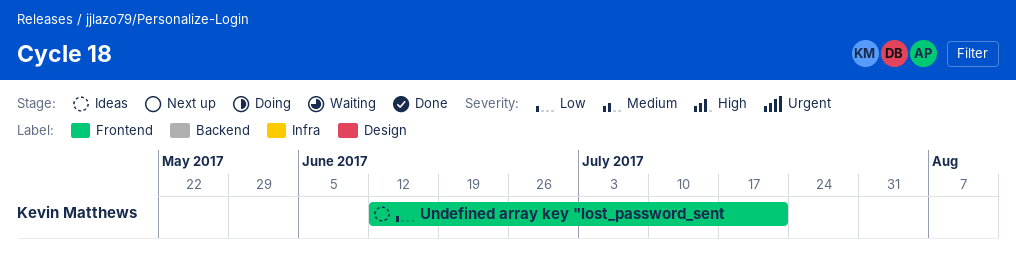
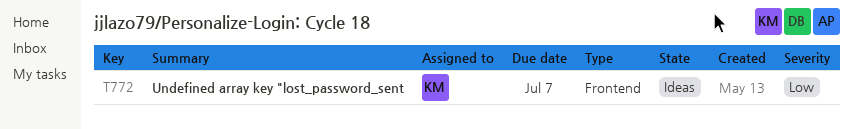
Undefined array key "lost_password_sent, due: Jul 21 -> Jul 7

